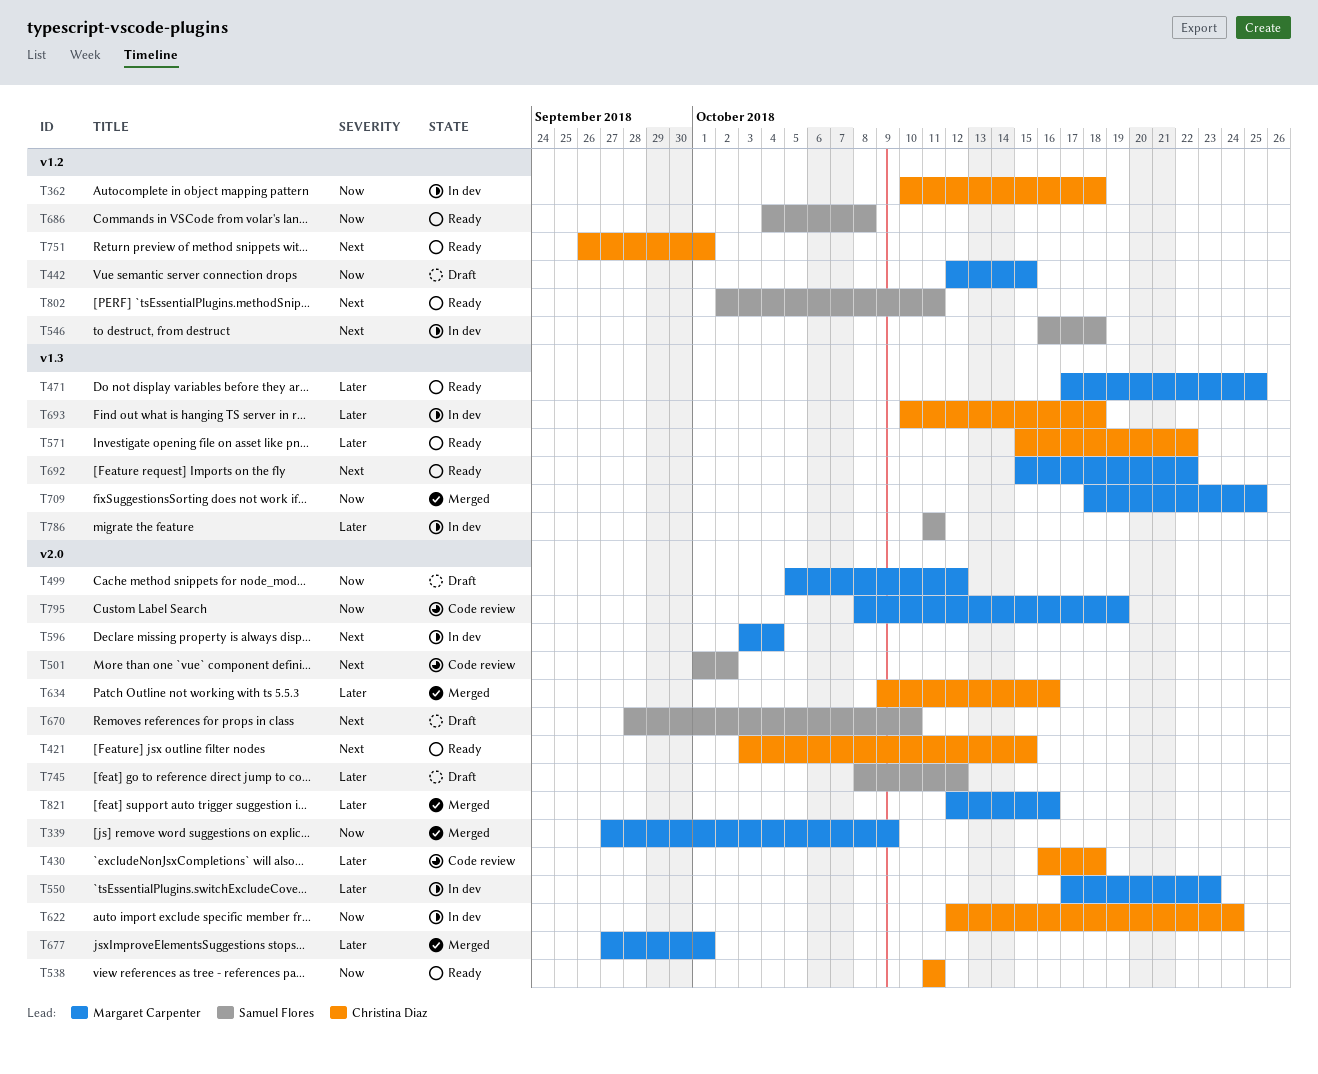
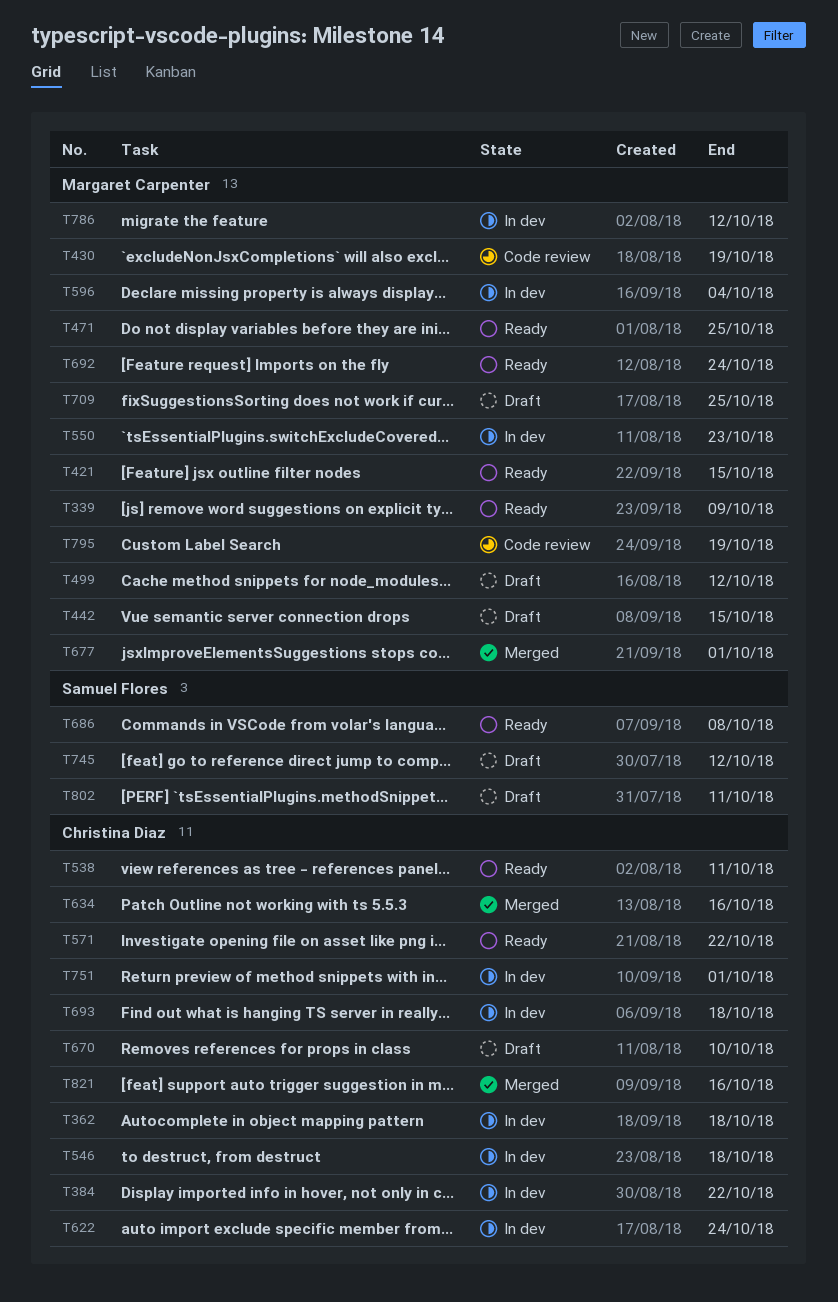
T339, status: Merged -> Ready
T384: none -> present
T421, owner: Christina Diaz -> Margaret Carpenter
T430, owner: Christina Diaz -> Margaret Carpenter
T430, due: Oct 18 -> Oct 19
T501: present -> none
T546, owner: Samuel Flores -> Christina Diaz
T670, owner: Samuel Flores -> Christina Diaz
T692, due: Oct 22 -> Oct 24
T709, status: Merged -> Draft
T751, status: Ready -> In dev
T786, owner: Samuel Flores -> Margaret Carpenter
T786, due: Oct 11 -> Oct 12
T802, status: Ready -> Draft
T821, owner: Margaret Carpenter -> Christina Diaz

